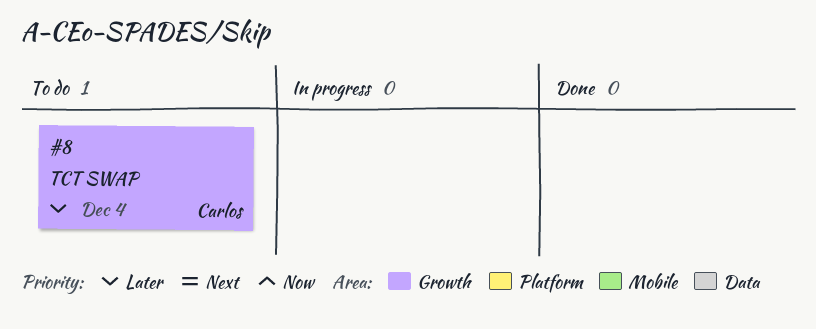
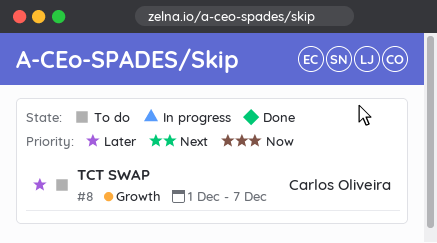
#8, due: Dec 4 -> Dec 7

